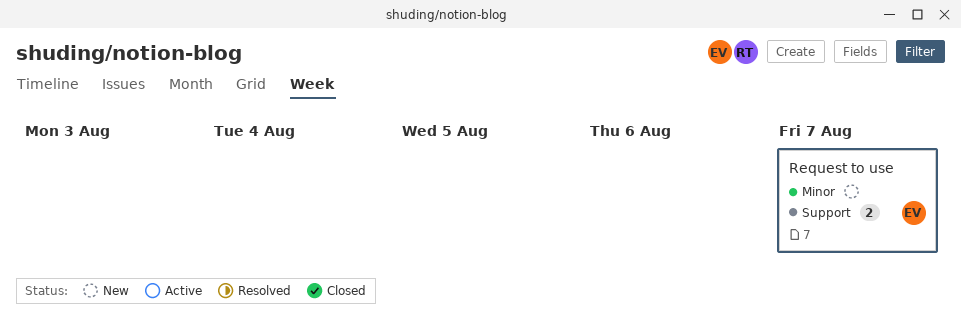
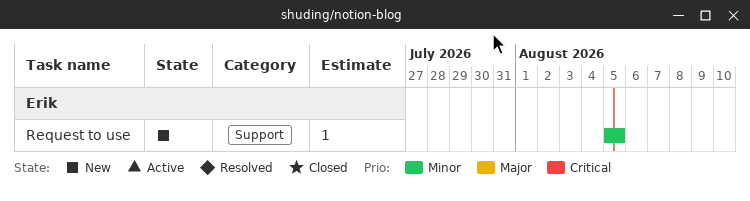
Request to use, estimate: 2 -> 1
Request to use, due: Aug 7 -> Aug 5

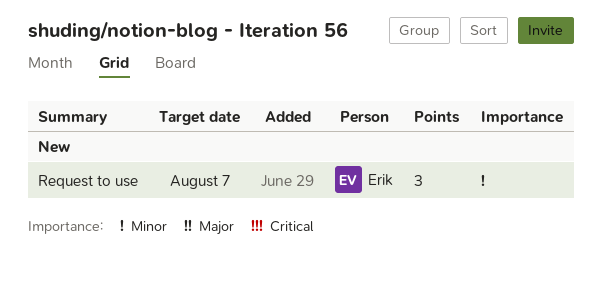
Request to use, estimate: 1 -> 3
Request to use, due: Aug 5 -> Aug 7

